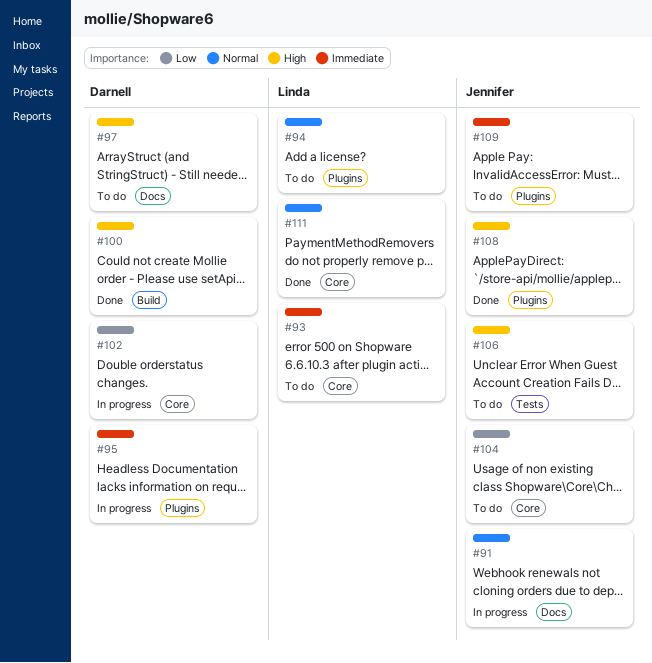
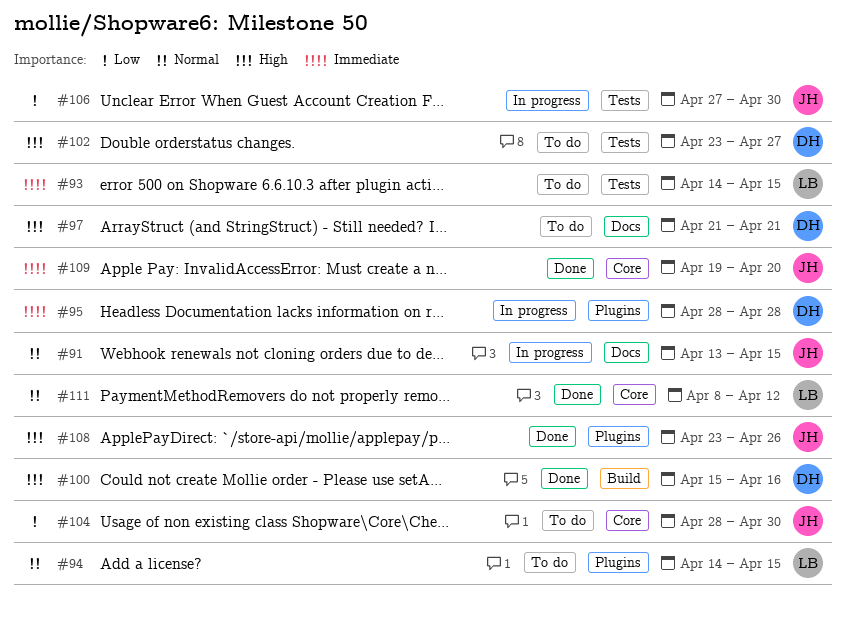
#93, label: Core -> Tests
#102, status: In progress -> To do
#102, priority: Low -> High
#102, label: Core -> Tests
#106, status: To do -> In progress
#106, priority: High -> Low
#109, status: To do -> Done
#109, label: Plugins -> Core

